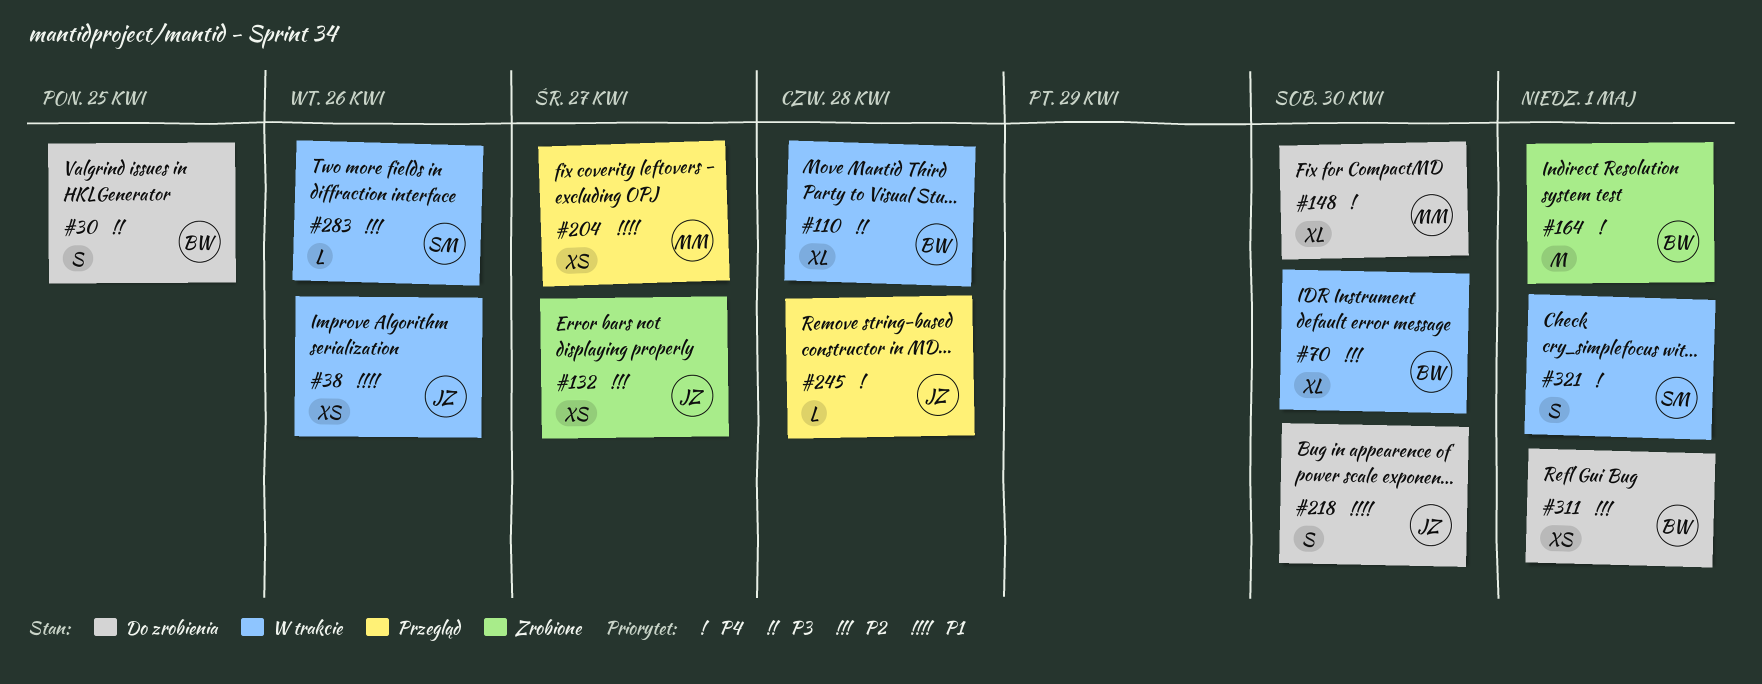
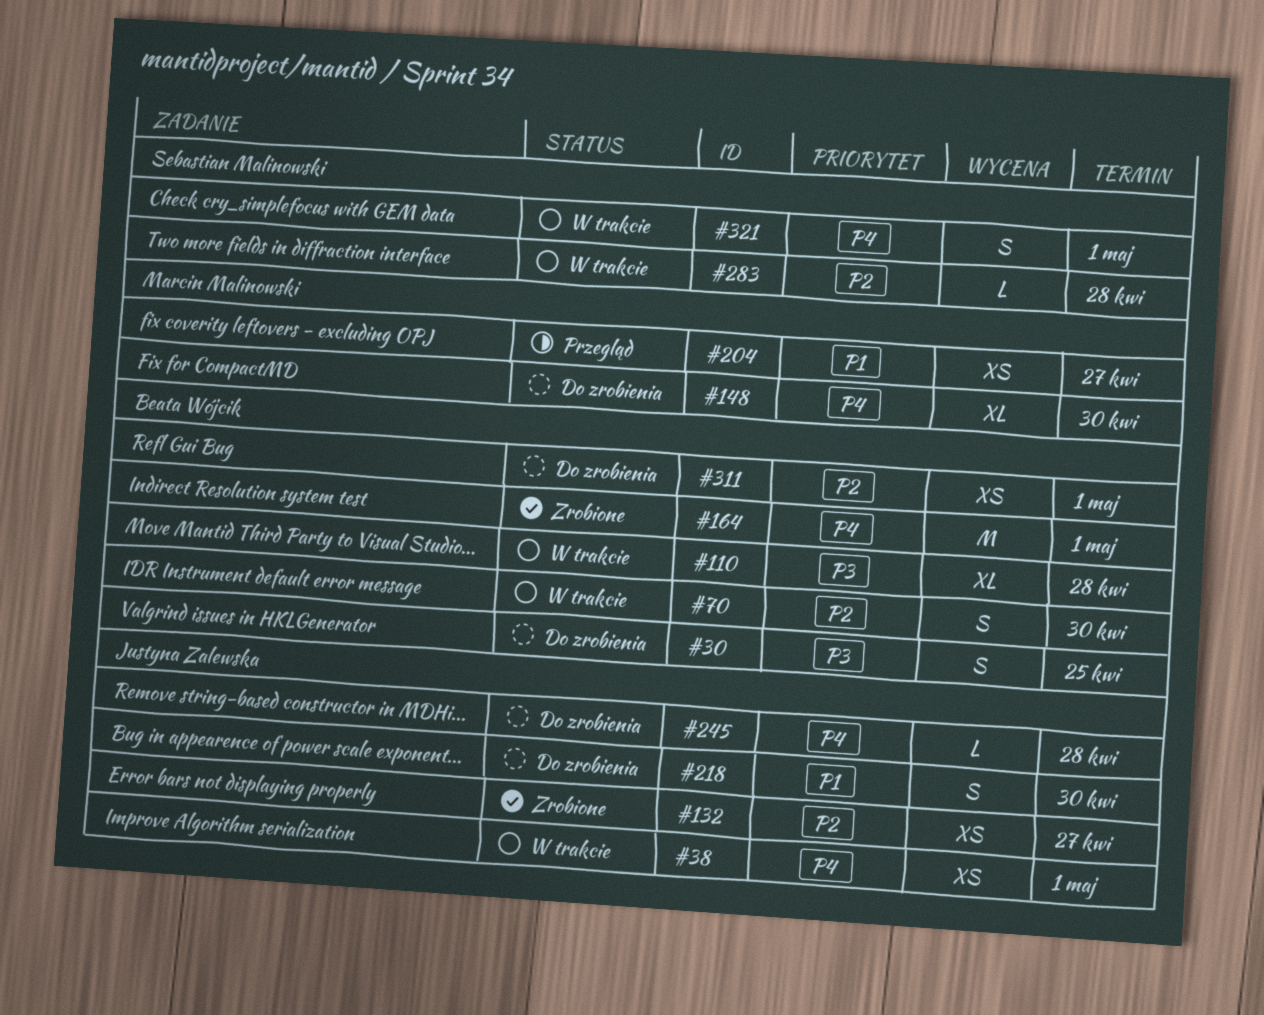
#38, priority: P1 -> P4
#38, due: Apr 26 -> May 1
#70, estimate: XL -> S
#245, status: Przegląd -> Do zrobienia
#283, due: Apr 26 -> Apr 28

